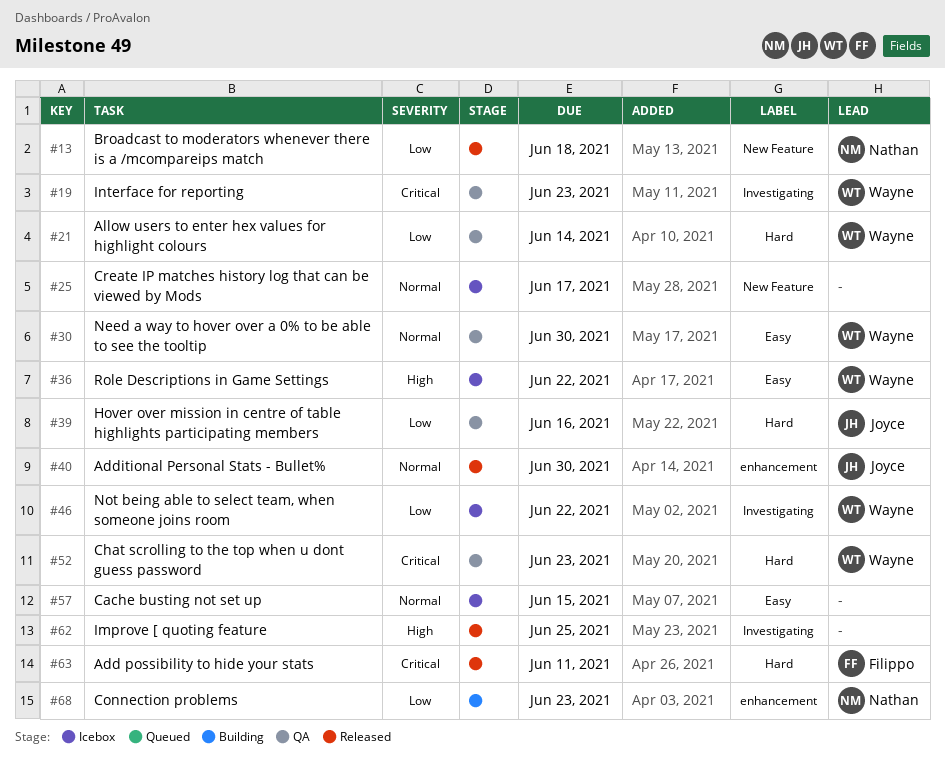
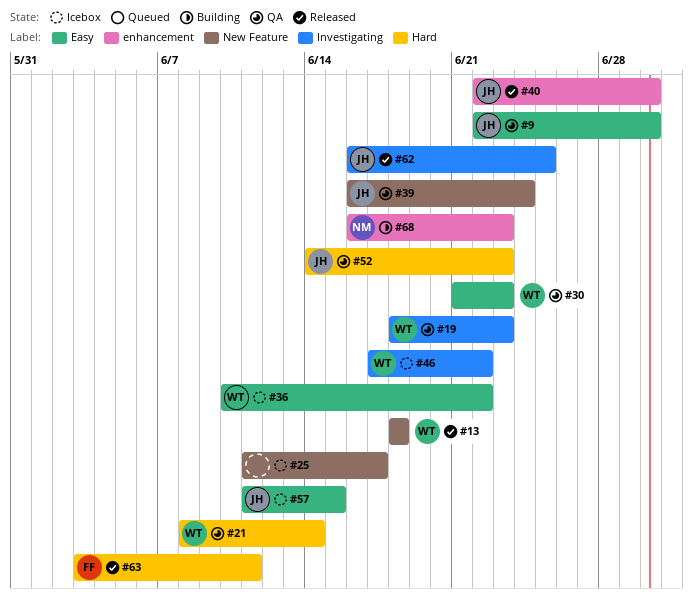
#9: none -> present
#13, owner: Nathan -> Wayne
#30, due: Jun 30 -> Jun 23
#39, label: Hard -> New Feature
#39, due: Jun 16 -> Jun 24
#52, owner: Wayne -> Joyce
#57, owner: none -> Joyce
#62, owner: none -> Joyce

